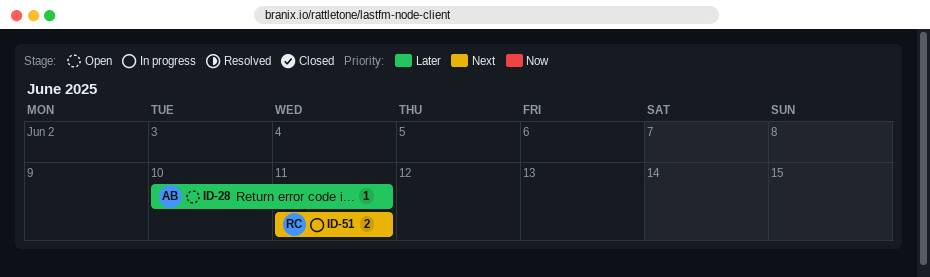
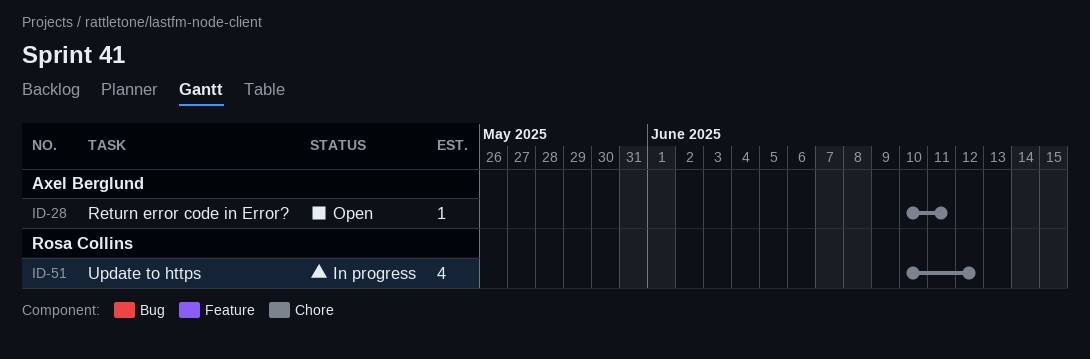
ID-51, estimate: 2 -> 4
ID-51, start: Jun 11 -> Jun 10
ID-51, due: Jun 11 -> Jun 12

